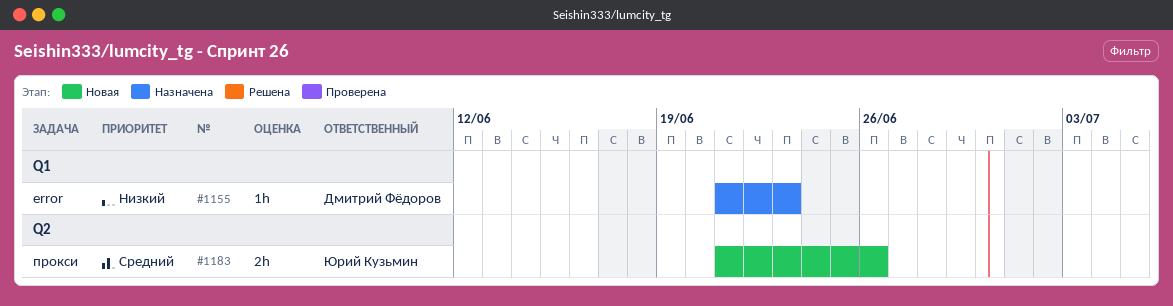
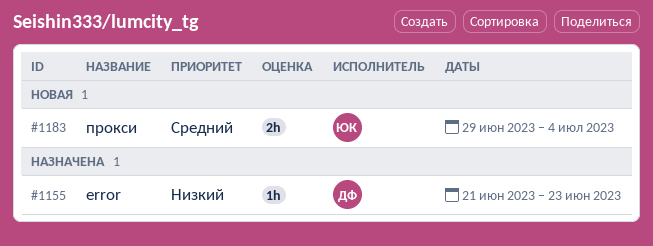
#1183, start: Jun 21 -> Jun 29
#1183, due: Jun 26 -> Jul 4

